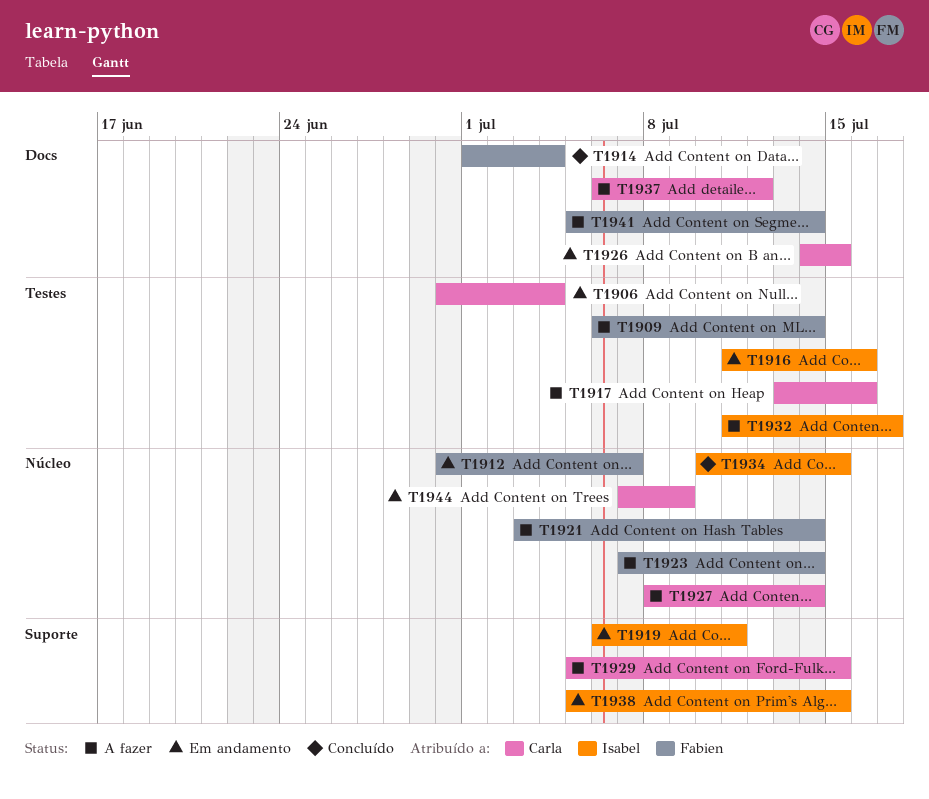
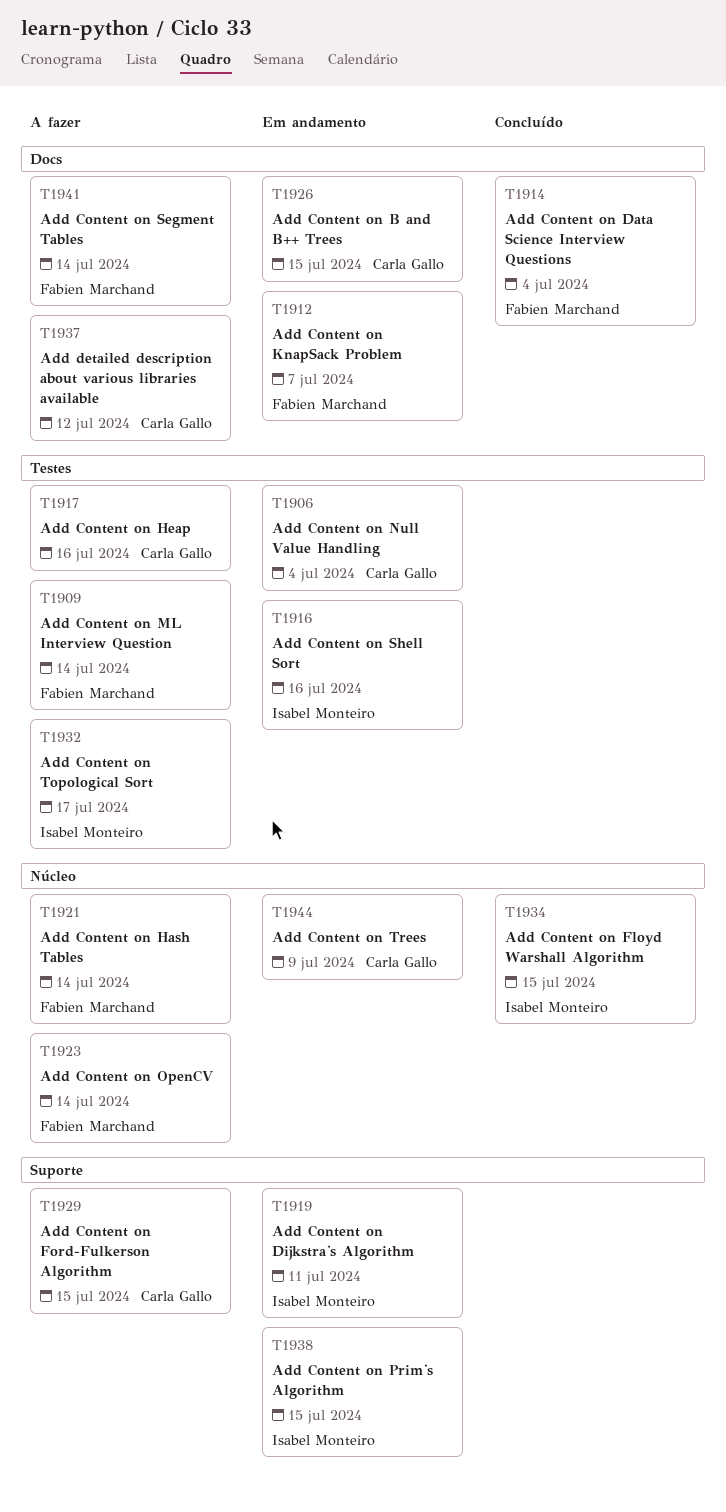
T1912, label: Núcleo -> Docs
T1927: present -> none

